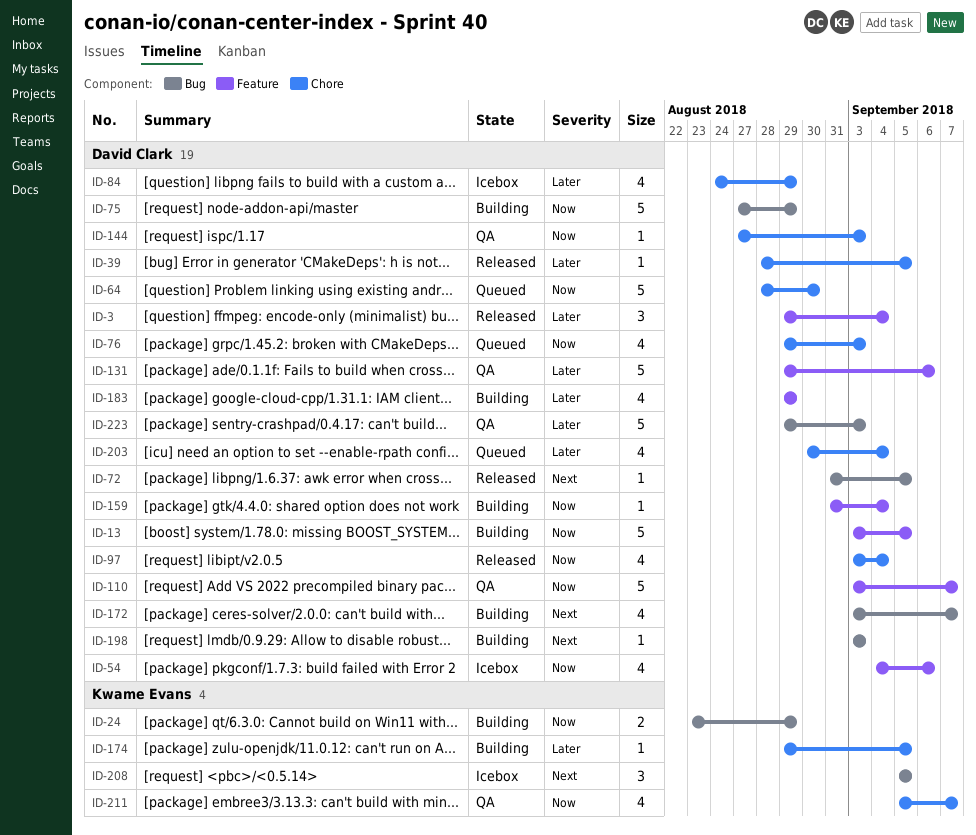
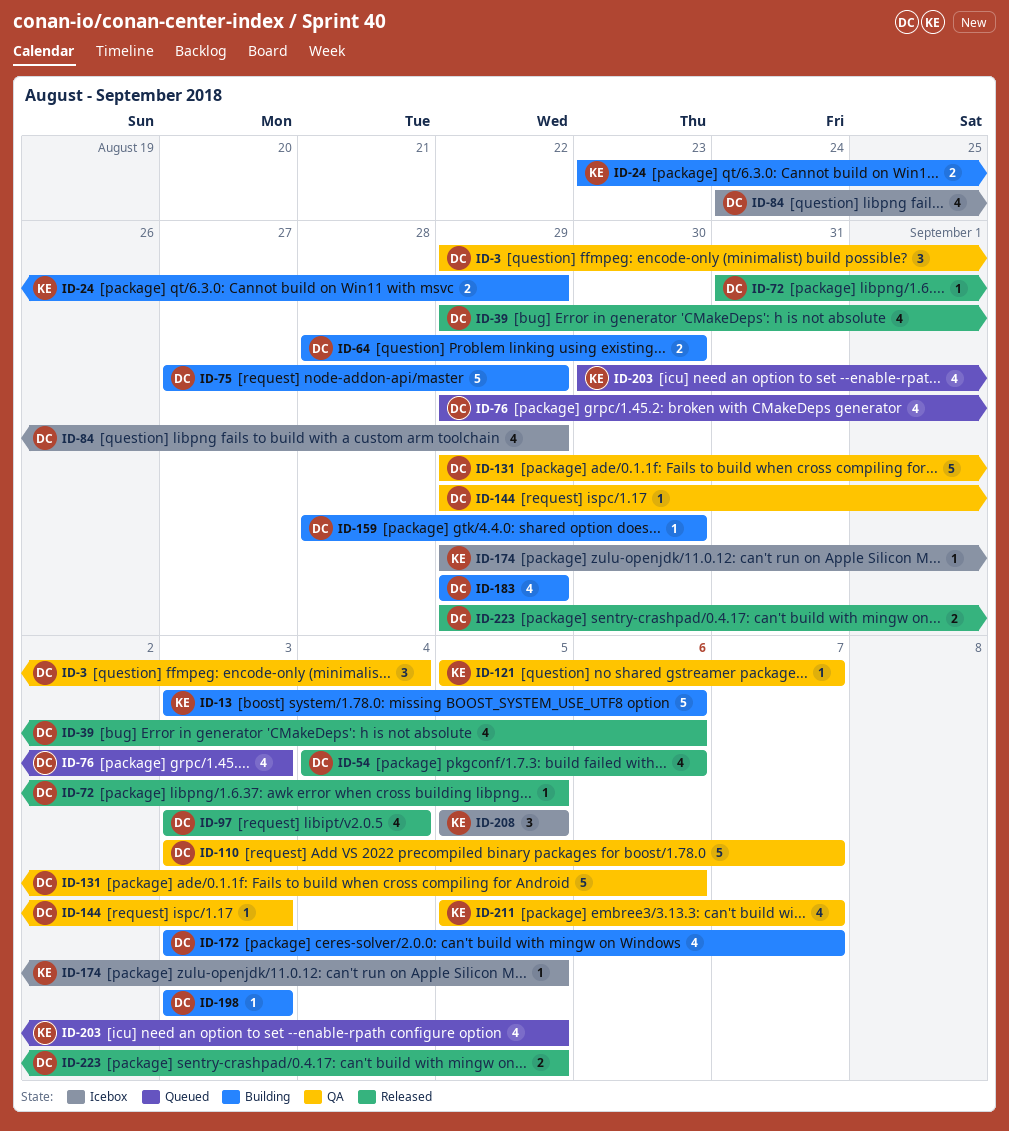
ID-3, status: Released -> QA
ID-13, owner: David Clark -> Kwame Evans
ID-13, due: Sep 5 -> Sep 6
ID-39, estimate: 1 -> 4
ID-39, start: Aug 28 -> Aug 29
ID-39, due: Sep 5 -> Sep 6
ID-54, status: Icebox -> Released
ID-64, status: Queued -> Building
ID-64, estimate: 5 -> 2
ID-121: none -> present
ID-144, start: Aug 27 -> Aug 29
ID-159, start: Aug 31 -> Aug 28
ID-159, due: Sep 4 -> Aug 30
ID-174, status: Building -> Icebox
ID-203, owner: David Clark -> Kwame Evans
ID-203, due: Sep 4 -> Sep 5
ID-223, status: QA -> Released
ID-223, estimate: 5 -> 2
ID-223, due: Sep 3 -> Sep 5

